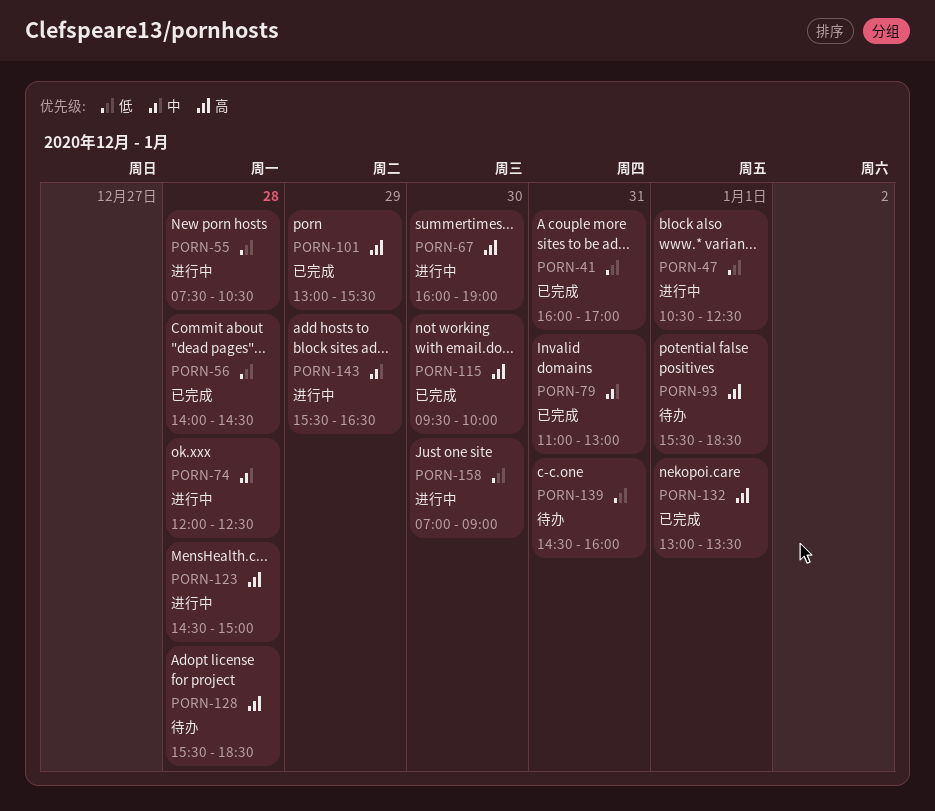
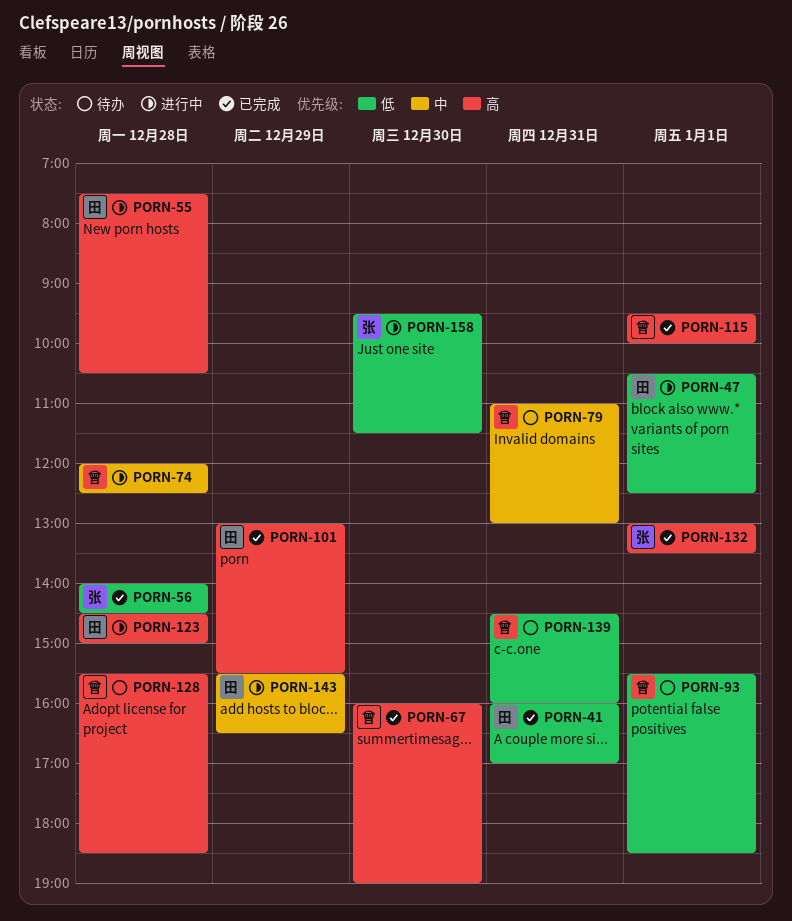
PORN-55, priority: 低 -> 高
PORN-67, status: 进行中 -> 已完成
PORN-79, status: 已完成 -> 待办
PORN-93, priority: 高 -> 低
PORN-115, day: Dec 30 -> Jan 1
PORN-158, begins: 07:00 -> 09:30
PORN-158, ends: 09:00 -> 11:30

